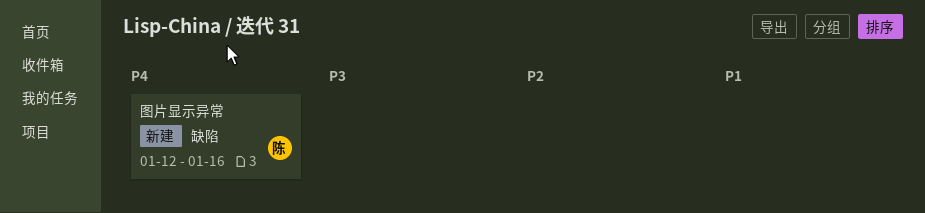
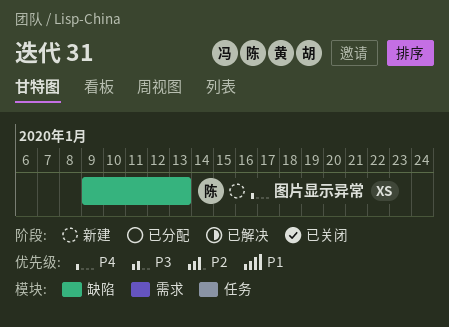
图片显示异常, start: Jan 12 -> Jan 9
图片显示异常, due: Jan 16 -> Jan 13

